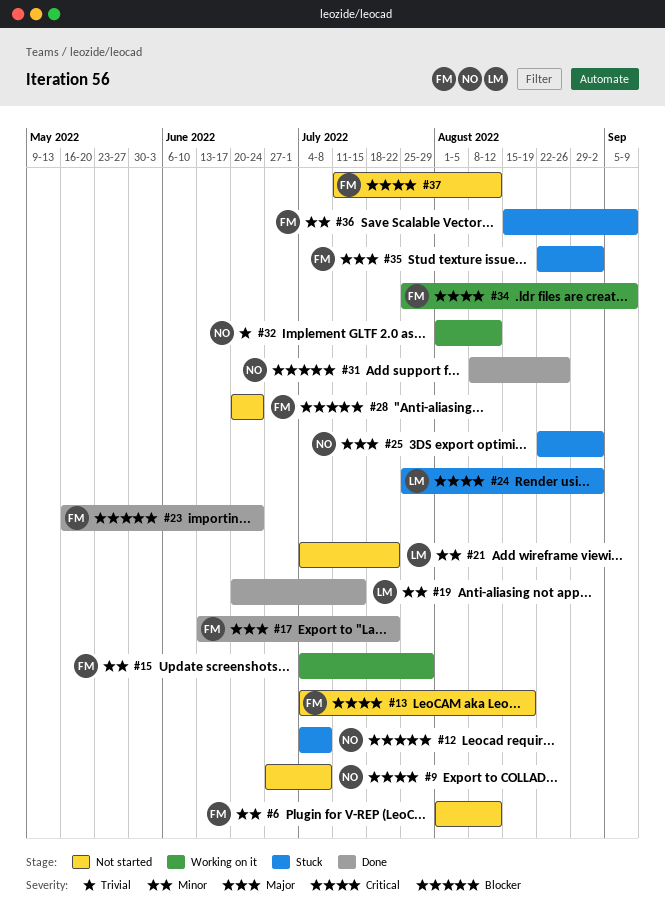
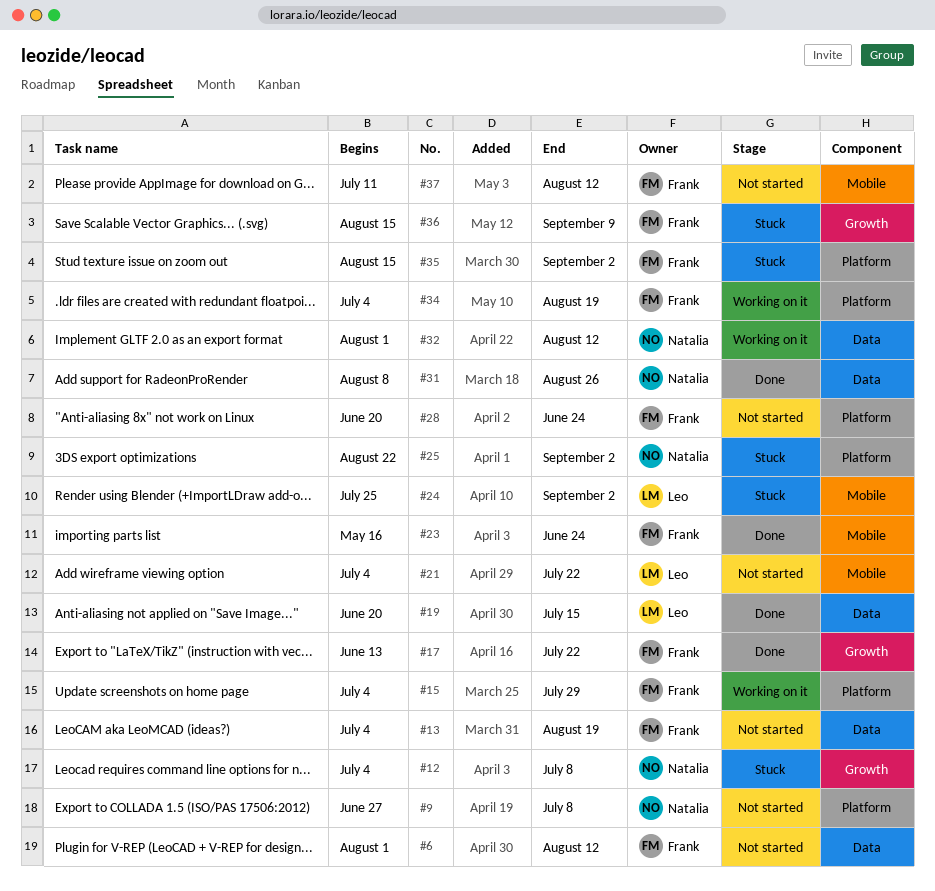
#34, start: Jul 25 -> Jul 4
#34, due: Sep 9 -> Aug 19
#35, start: Aug 22 -> Aug 15

